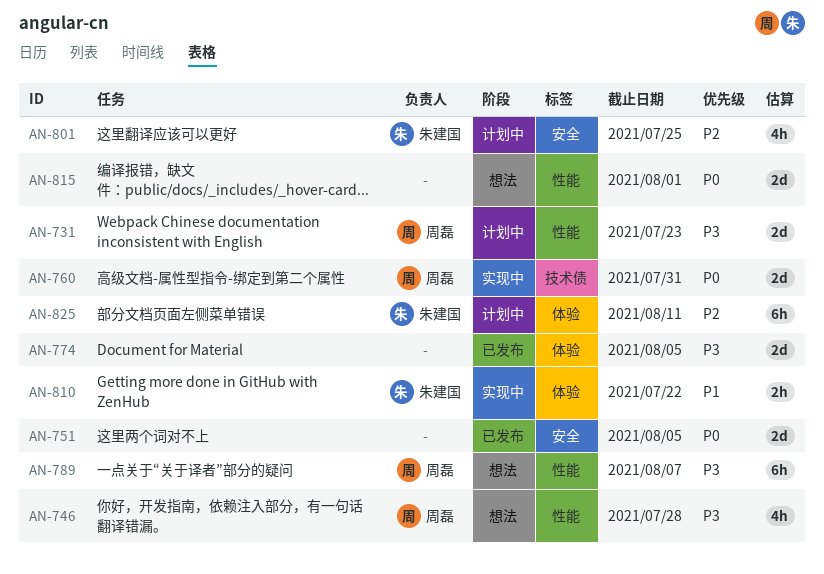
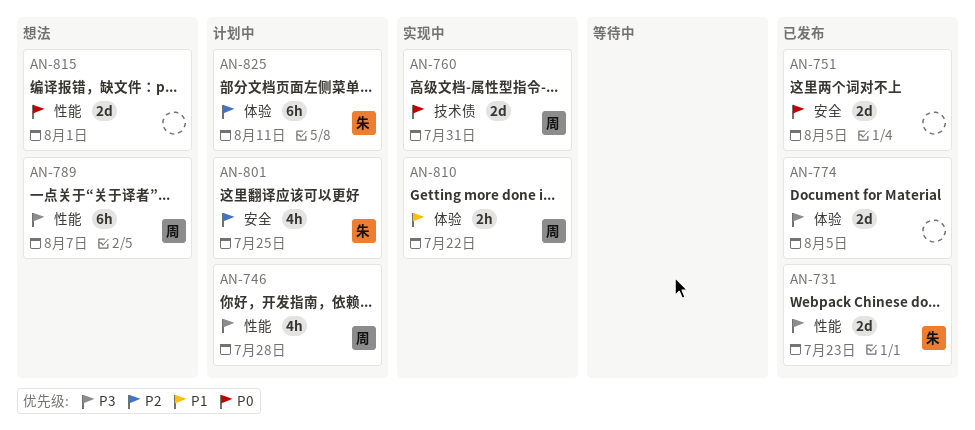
AN-731, status: 计划中 -> 已发布
AN-731, owner: 周磊 -> 朱建国
AN-746, status: 想法 -> 计划中
AN-810, owner: 朱建国 -> 周磊

